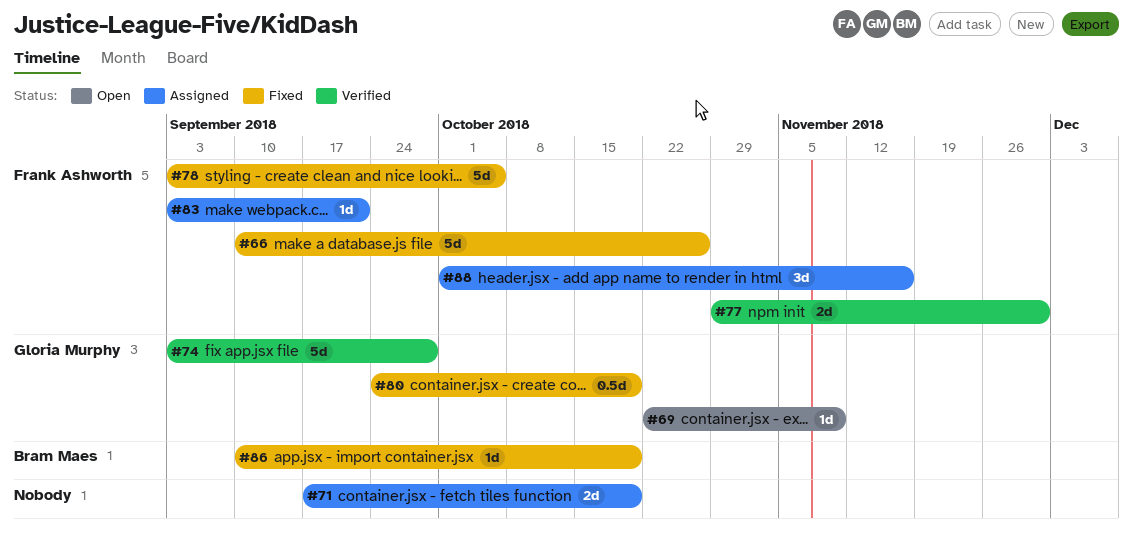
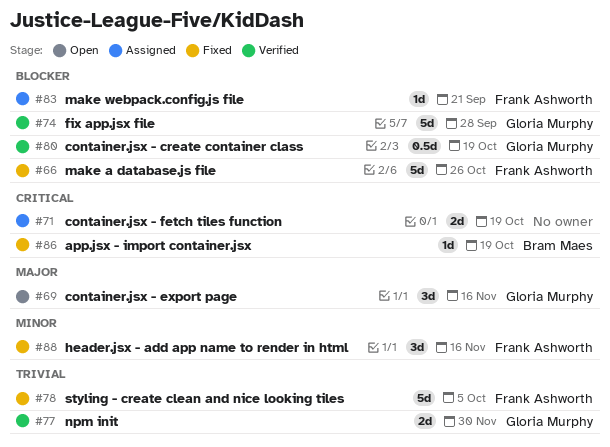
#69, estimate: 1d -> 3d
#69, due: Nov 9 -> Nov 16
#77, owner: Frank Ashworth -> Gloria Murphy
#80, status: Fixed -> Verified
#88, status: Assigned -> Fixed

